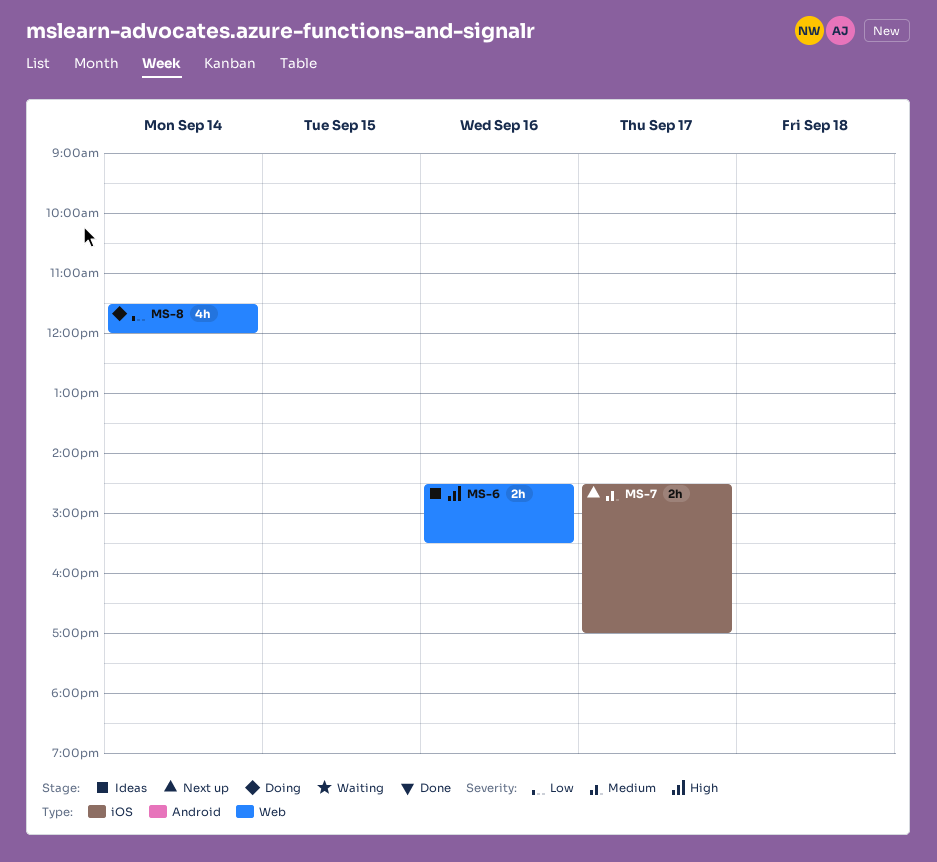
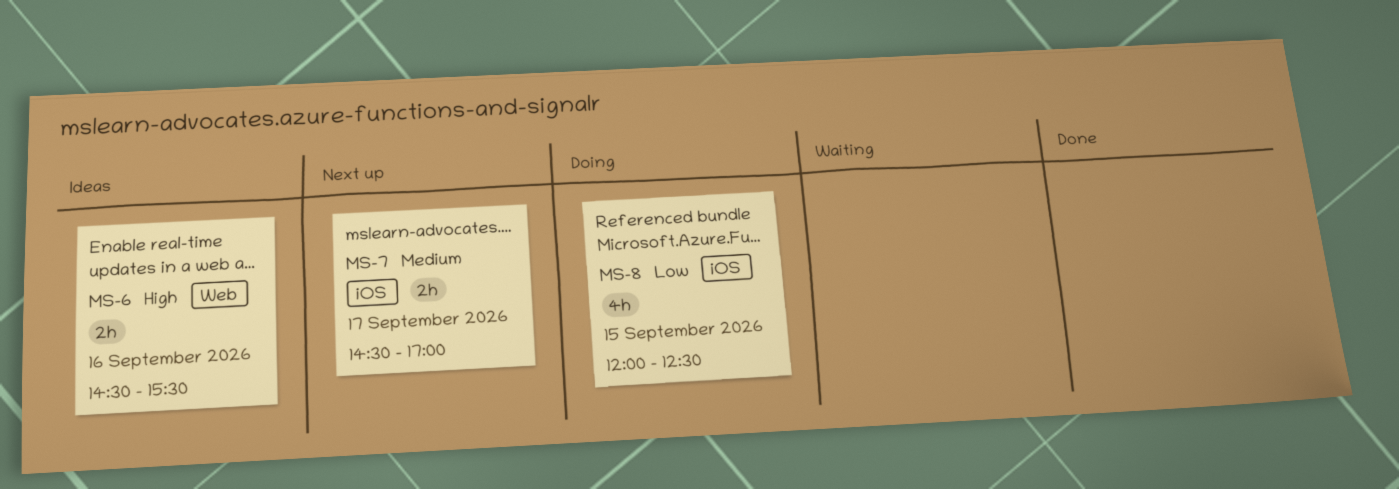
MS-8, label: Web -> iOS
MS-8, day: Sep 14 -> Sep 15
MS-8, begins: 11:30 -> 12:00
MS-8, ends: 12:00 -> 12:30

